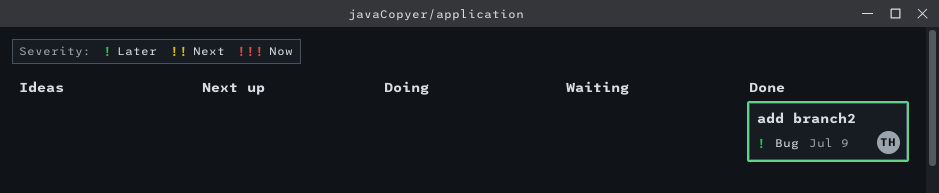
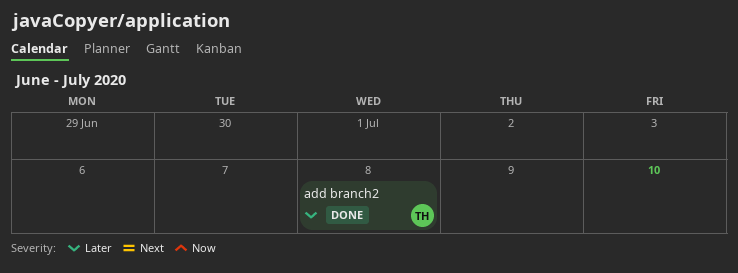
add branch2, due: Jul 9 -> Jul 8

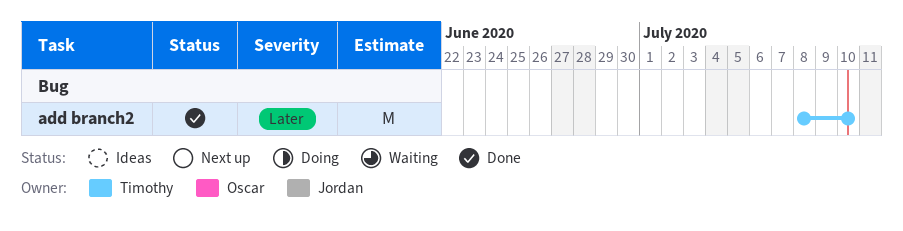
add branch2, due: Jul 8 -> Jul 10

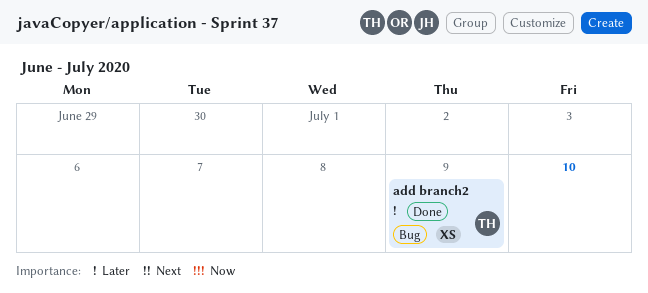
add branch2, estimate: M -> XS
add branch2, due: Jul 10 -> Jul 9

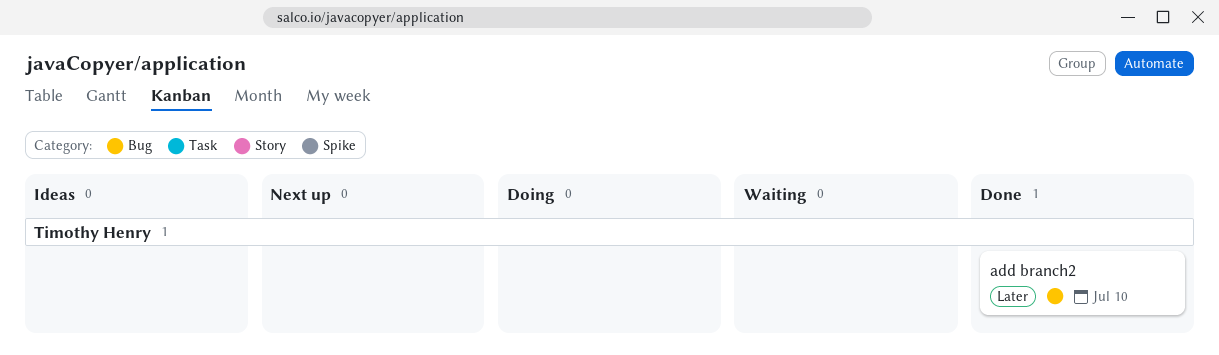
add branch2, due: Jul 9 -> Jul 10

